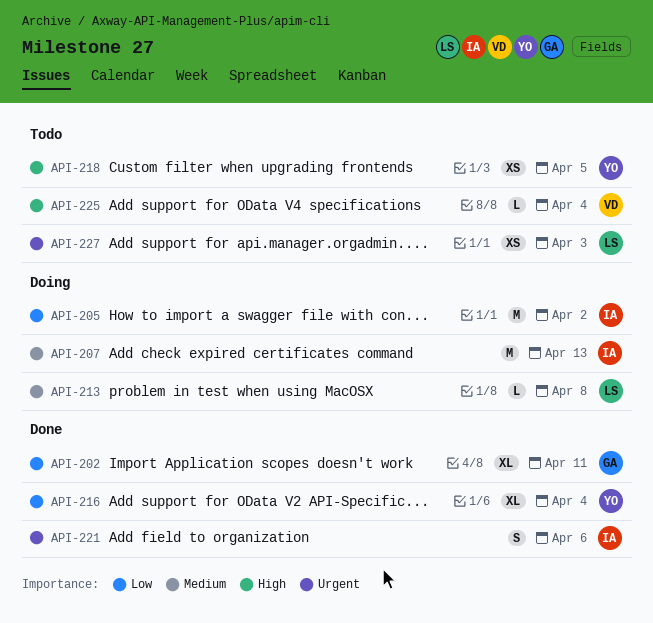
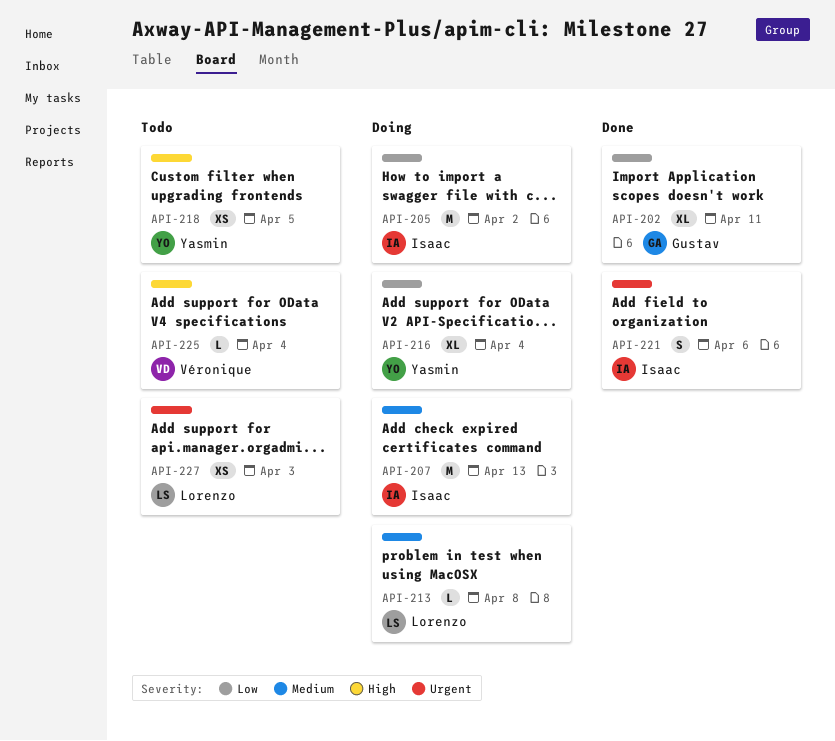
API-216, status: Done -> Doing

